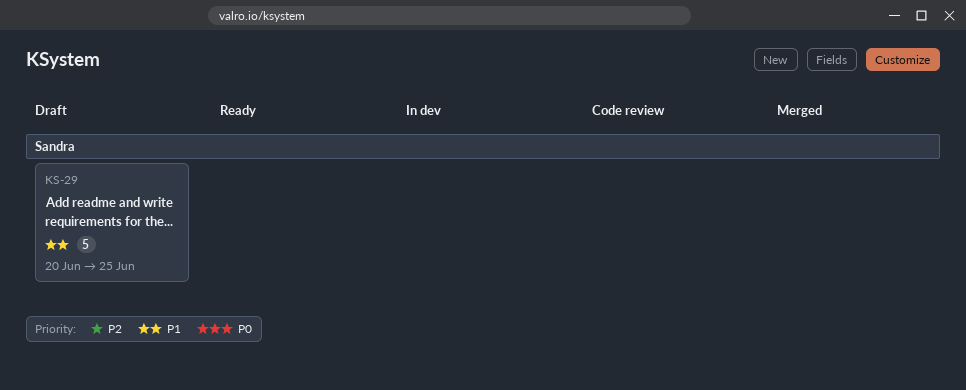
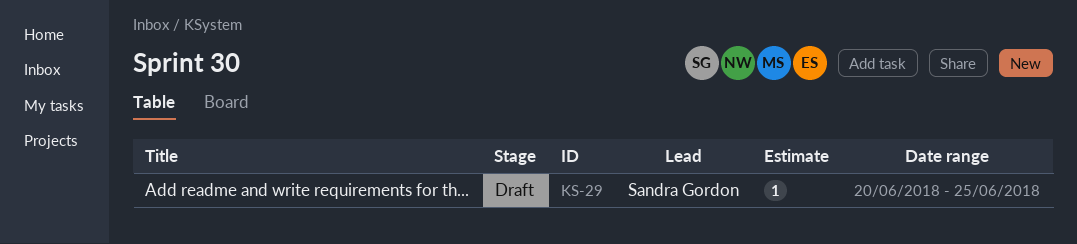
KS-29, estimate: 5 -> 1

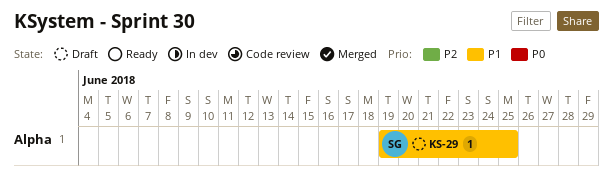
KS-29, start: Jun 20 -> Jun 19

